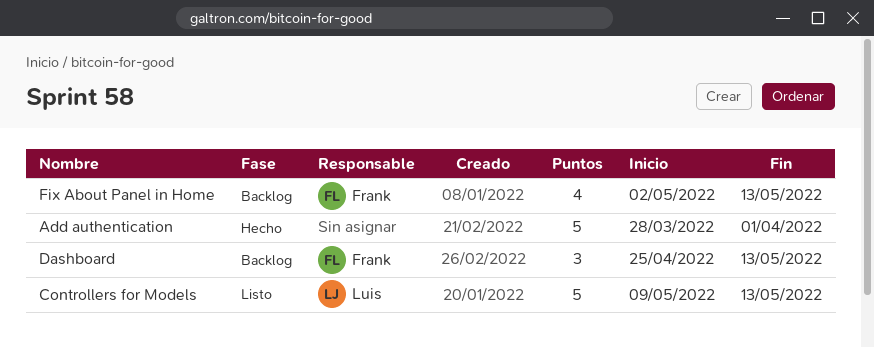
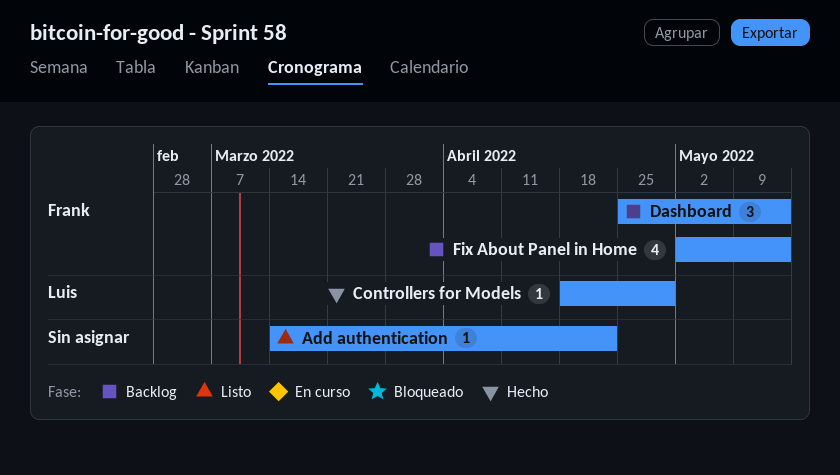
Add authentication, status: Hecho -> Listo
Add authentication, estimate: 5 -> 1
Add authentication, start: Mar 28 -> Mar 14
Add authentication, due: Apr 1 -> Apr 22
Controllers for Models, status: Listo -> Hecho
Controllers for Models, estimate: 5 -> 1
Controllers for Models, start: May 9 -> Apr 18
Controllers for Models, due: May 13 -> Apr 29

